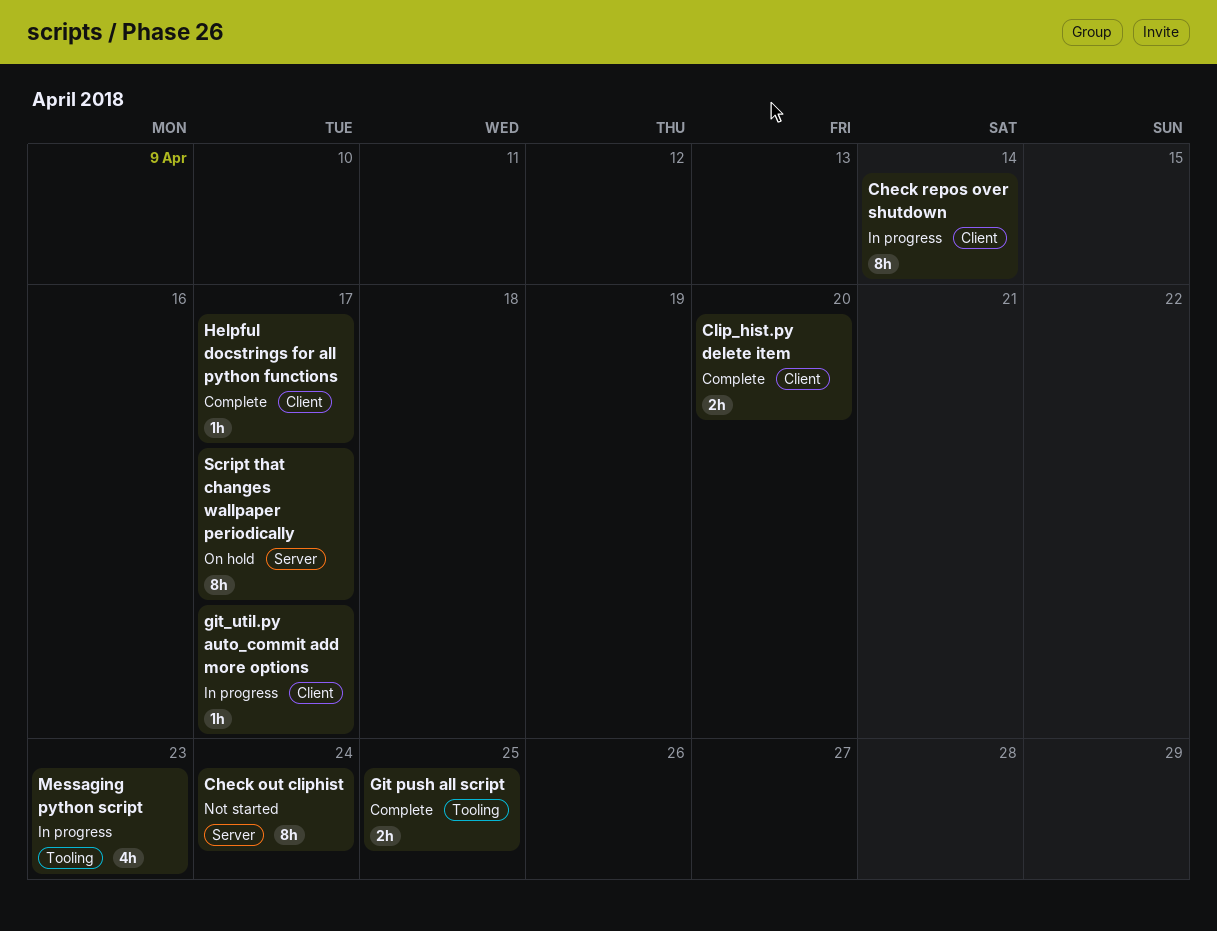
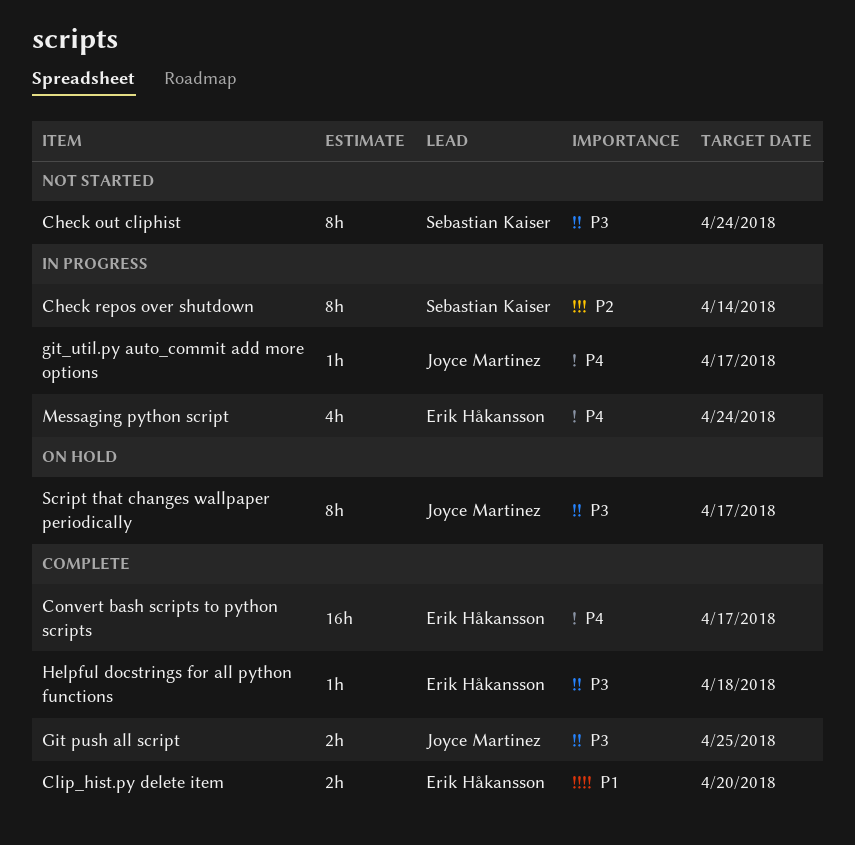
Convert bash scripts to python scripts: none -> present
Helpful docstrings for all python functions, due: Apr 17 -> Apr 18
Messaging python script, due: Apr 23 -> Apr 24

